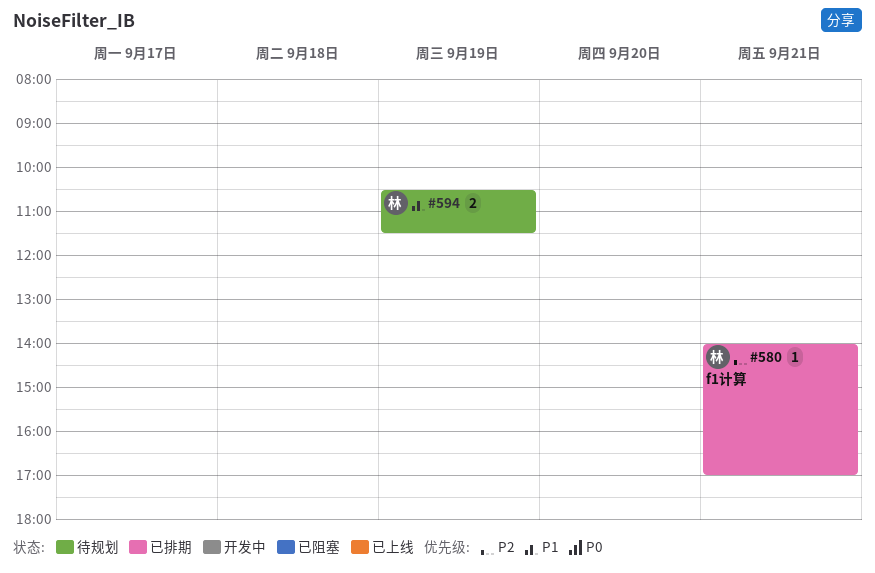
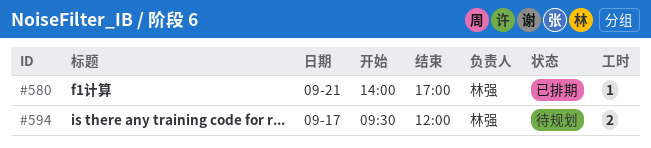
#594, day: Sep 19 -> Sep 17
#594, begins: 10:30 -> 09:30
#594, ends: 11:30 -> 12:00

